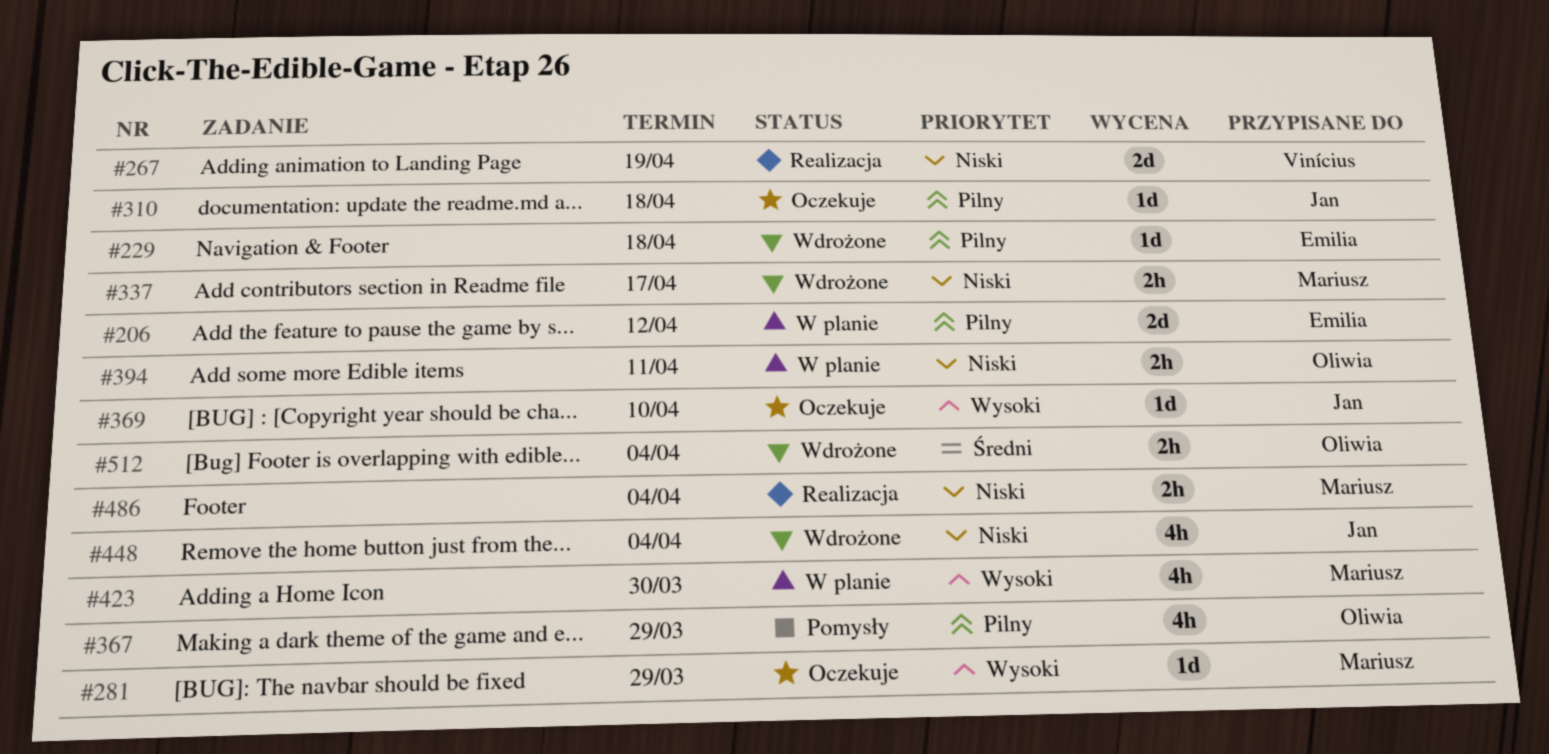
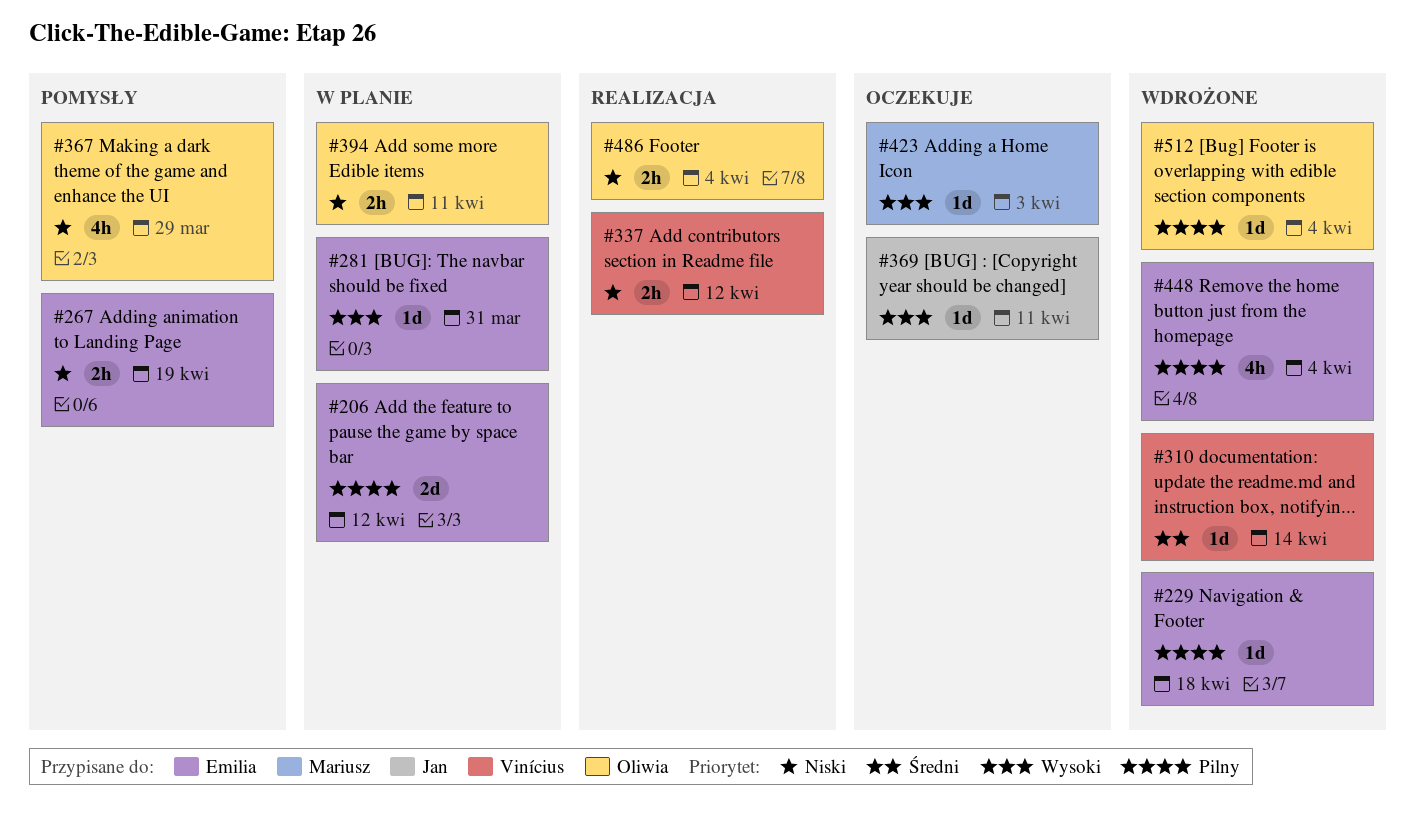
#267, status: Realizacja -> Pomysły
#267, owner: Vinícius -> Emilia
#267, estimate: 2d -> 2h
#281, status: Oczekuje -> W planie
#281, owner: Mariusz -> Emilia
#281, due: Mar 29 -> Mar 31
#310, status: Oczekuje -> Wdrożone
#310, owner: Jan -> Vinícius
#310, priority: Pilny -> Średni
#310, due: Apr 18 -> Apr 14
#337, status: Wdrożone -> Realizacja
#337, owner: Mariusz -> Vinícius
#337, due: Apr 17 -> Apr 12
#367, priority: Pilny -> Niski
#369, due: Apr 10 -> Apr 11
#423, status: W planie -> Oczekuje
#423, estimate: 4h -> 1d
#423, due: Mar 30 -> Apr 3
#448, owner: Jan -> Emilia
#448, priority: Niski -> Pilny
#486, owner: Mariusz -> Oliwia
#512, priority: Średni -> Pilny
#512, estimate: 2h -> 1d

